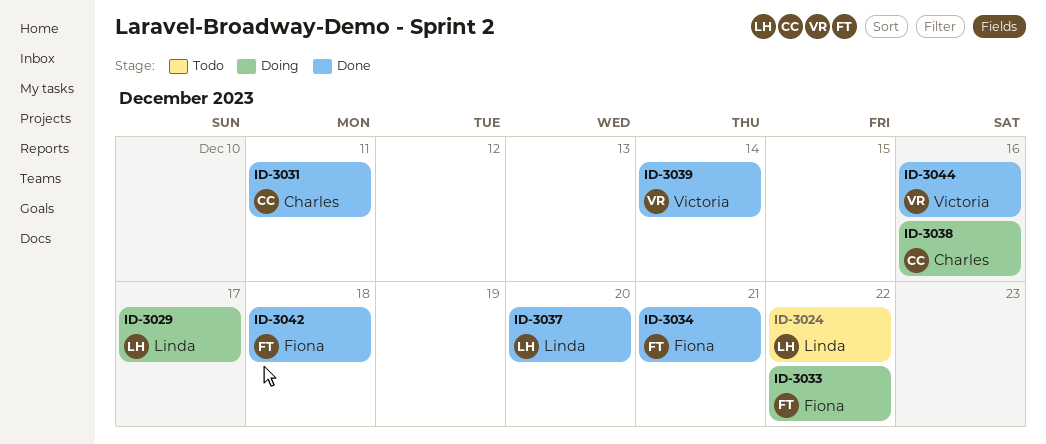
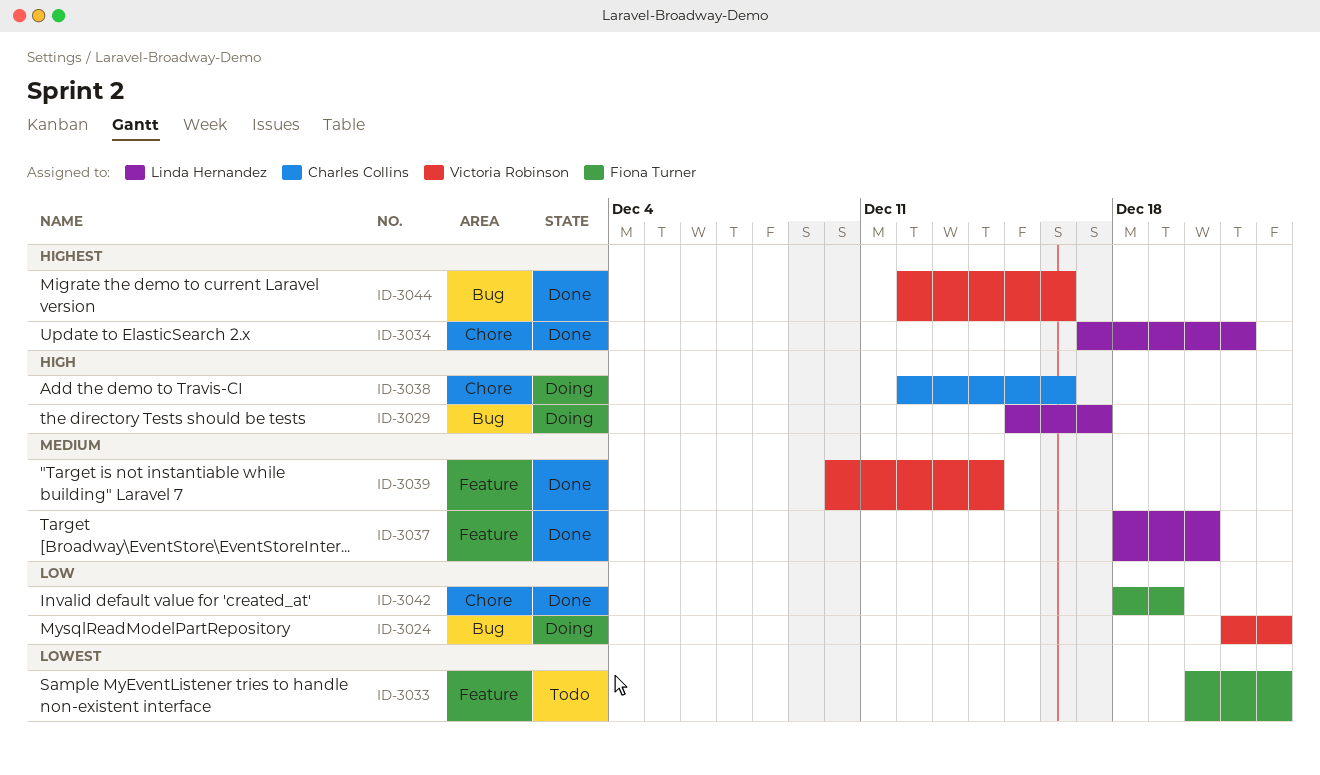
ID-3024, status: Todo -> Doing
ID-3024, owner: Linda Hernandez -> Victoria Robinson
ID-3031: present -> none
ID-3033, status: Doing -> Todo
ID-3034, owner: Fiona Turner -> Linda Hernandez
ID-3042, due: Dec 18 -> Dec 19

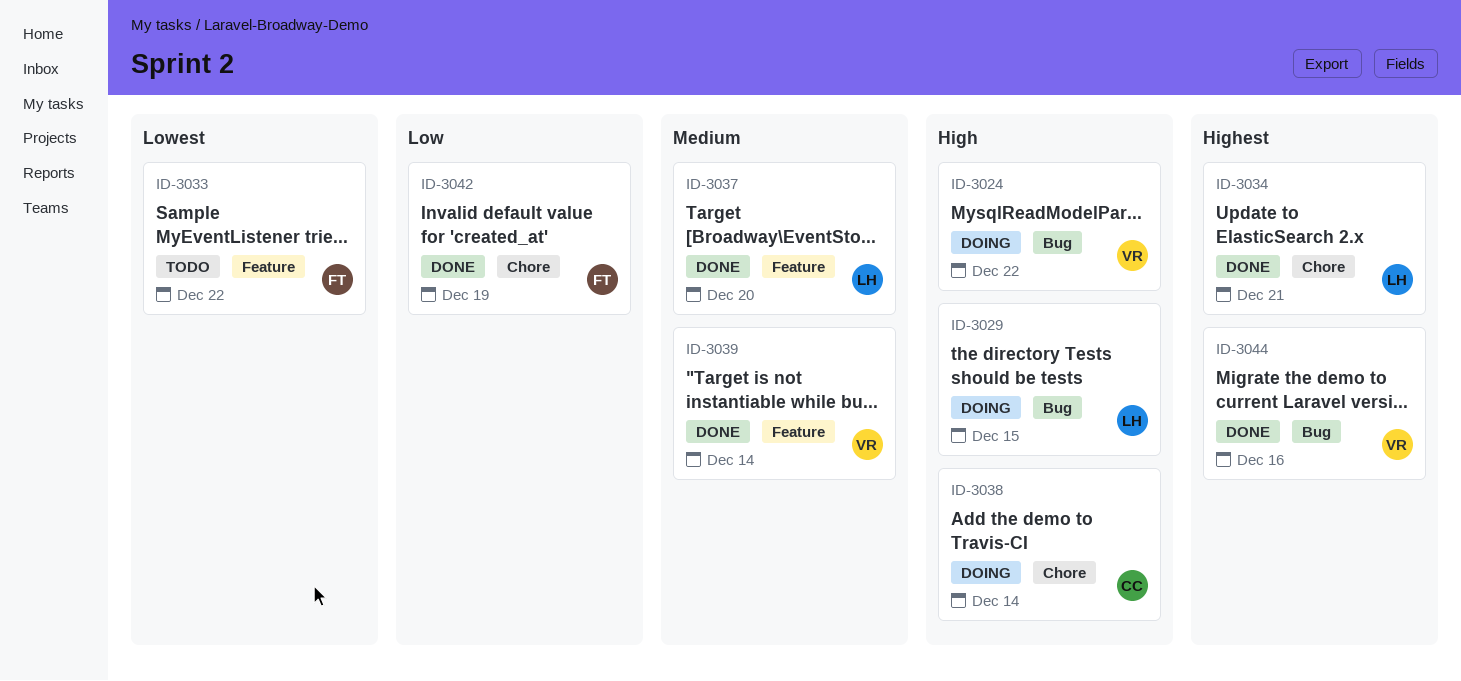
ID-3024, priority: Low -> High
ID-3029, due: Dec 17 -> Dec 15
ID-3038, due: Dec 16 -> Dec 14

